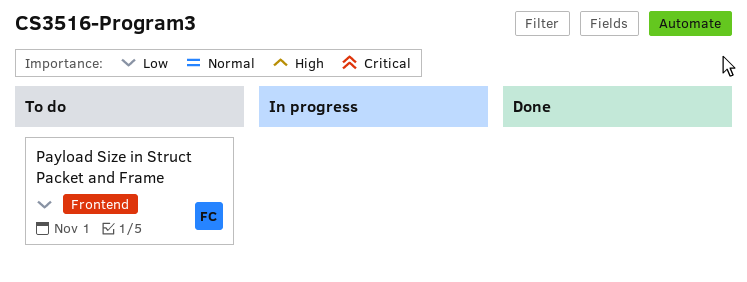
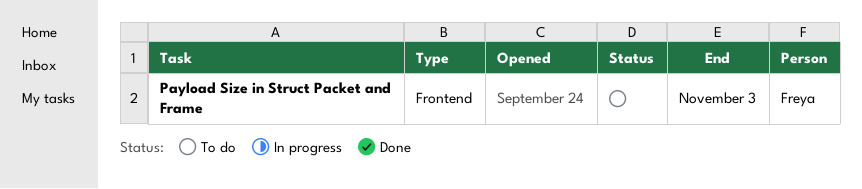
Payload Size in Struct Packet and Frame, due: Nov 1 -> Nov 3

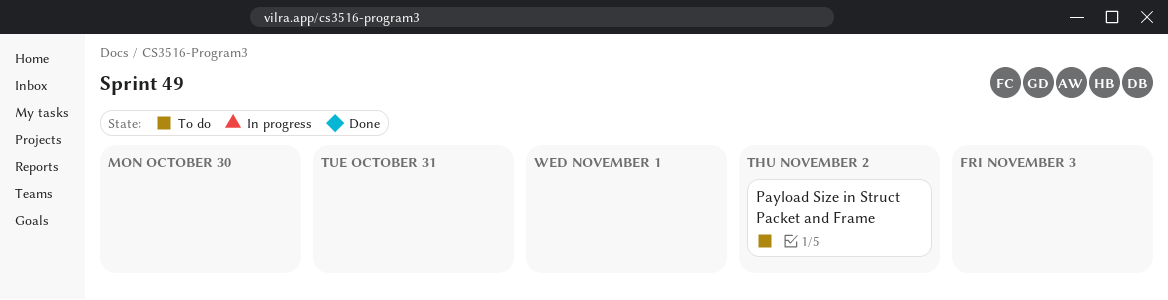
Payload Size in Struct Packet and Frame, due: Nov 3 -> Nov 2

